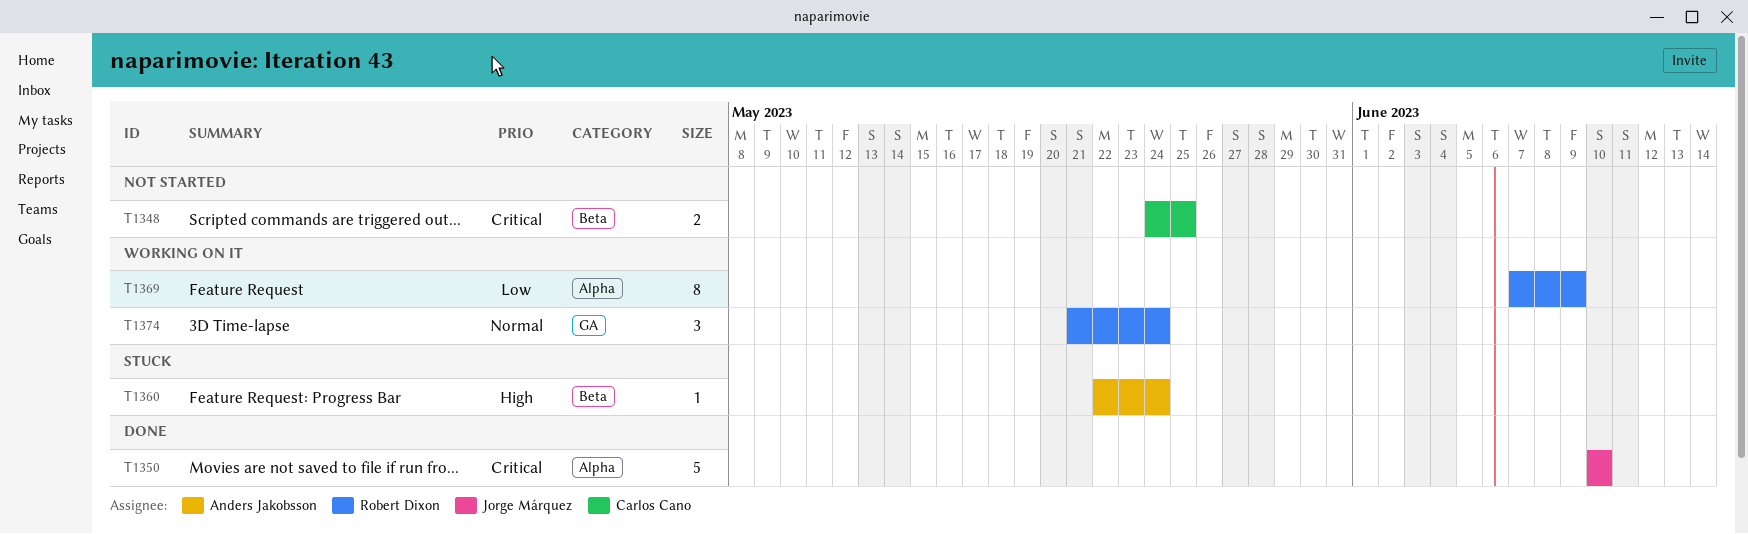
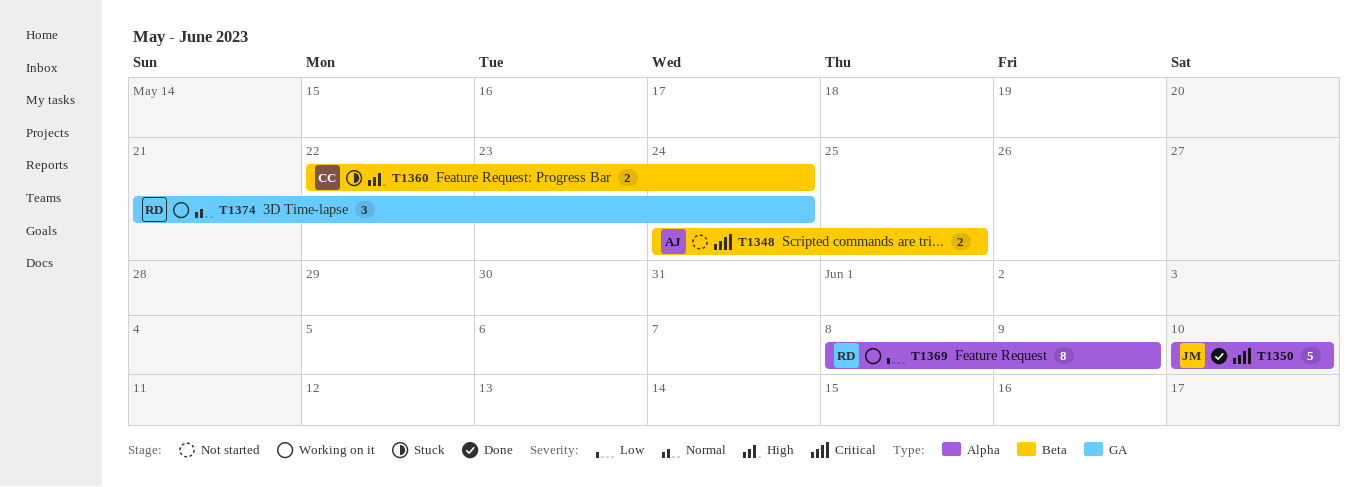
T1348, owner: Carlos Cano -> Anders Jakobsson
T1360, owner: Anders Jakobsson -> Carlos Cano
T1360, estimate: 1 -> 2
T1369, start: Jun 7 -> Jun 8

